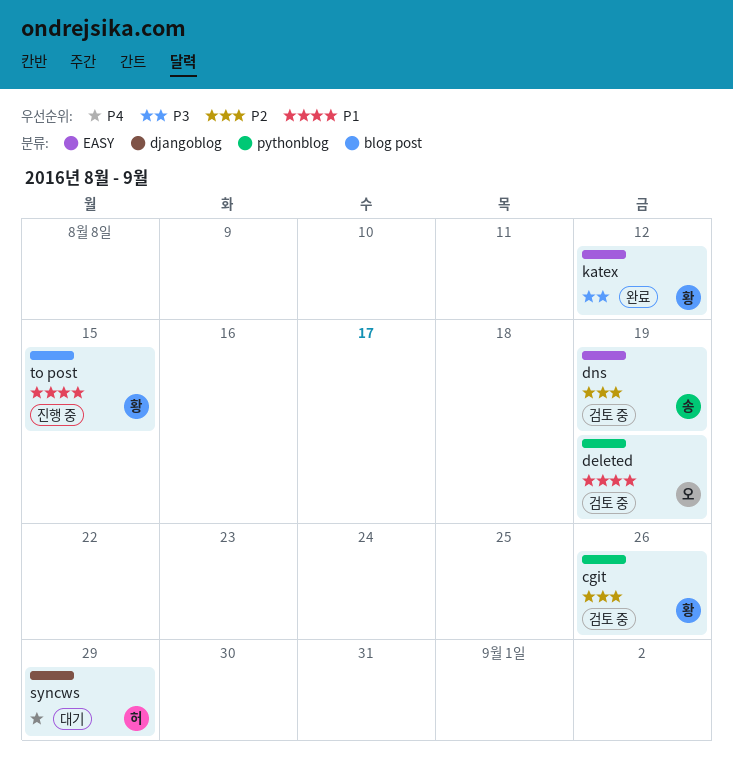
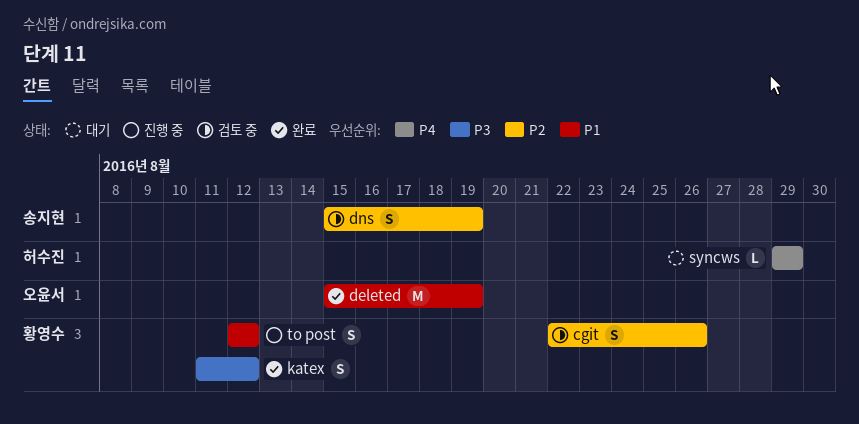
deleted, status: 검토 중 -> 완료
to post, due: Aug 15 -> Aug 12

